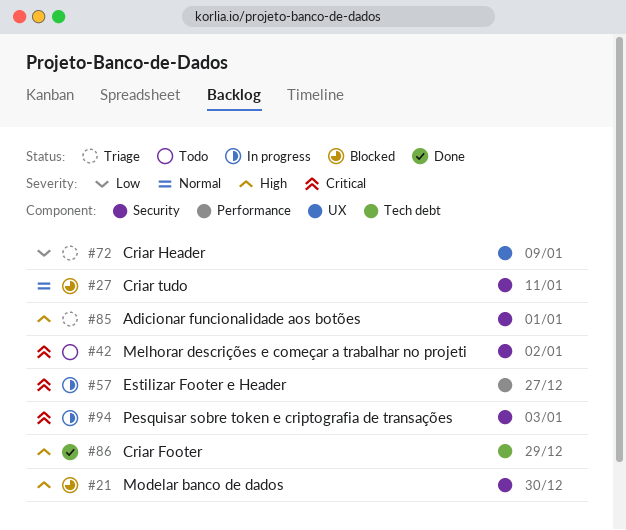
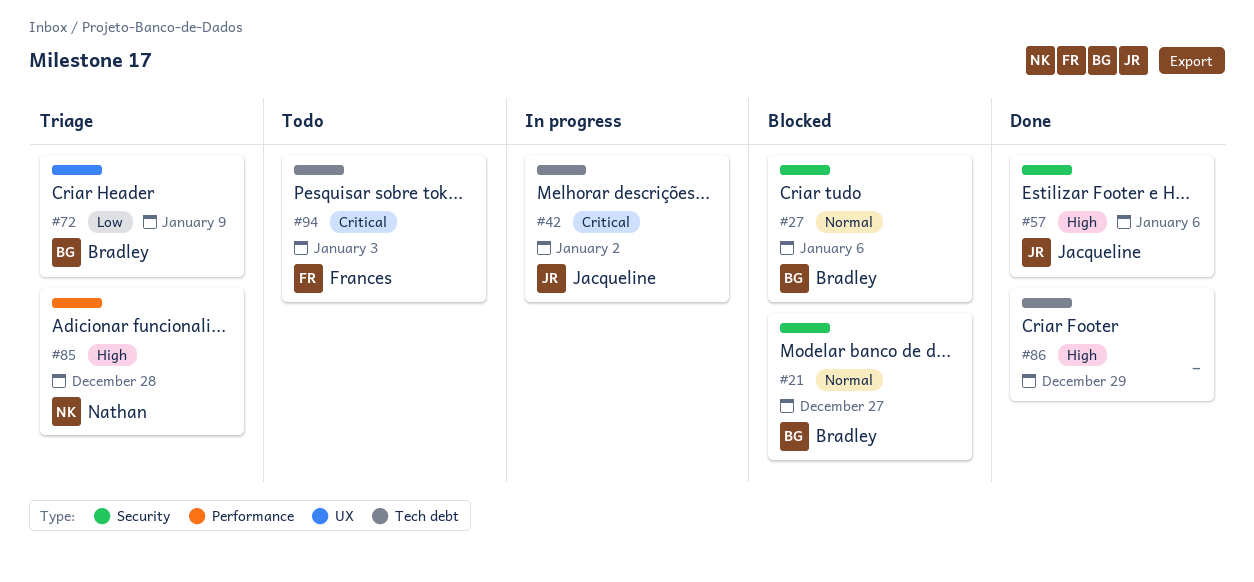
#21, priority: High -> Normal
#21, due: Dec 30 -> Dec 27
#27, due: Jan 11 -> Jan 6
#42, status: Todo -> In progress
#42, label: Security -> Tech debt
#57, status: In progress -> Done
#57, priority: Critical -> High
#57, label: Performance -> Security
#57, due: Dec 27 -> Jan 6
#85, label: Security -> Performance
#85, due: Jan 1 -> Dec 28
#94, status: In progress -> Todo
#94, label: Security -> Tech debt

